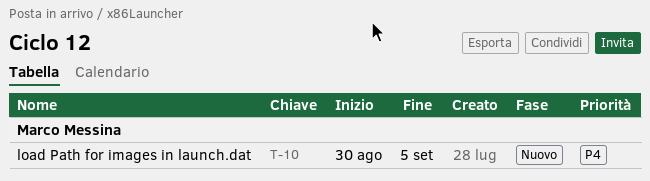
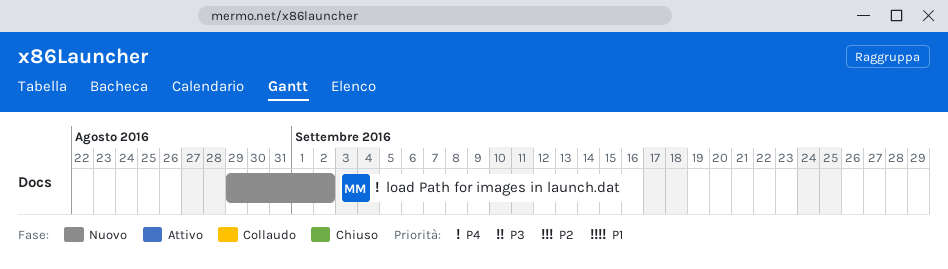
load Path for images in launch.dat, start: Aug 30 -> Aug 29
load Path for images in launch.dat, due: Sep 5 -> Sep 2

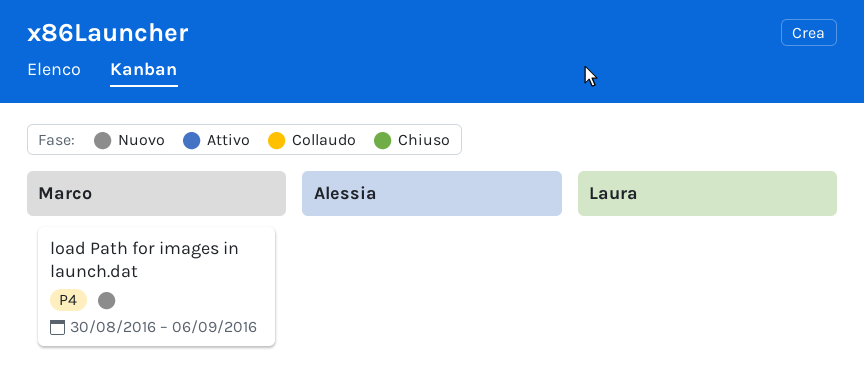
load Path for images in launch.dat, start: Aug 29 -> Aug 30
load Path for images in launch.dat, due: Sep 2 -> Sep 6

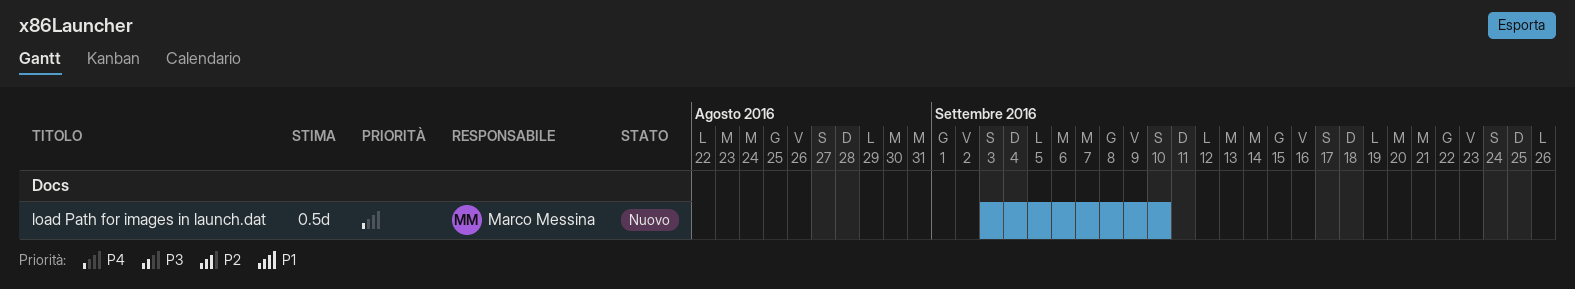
load Path for images in launch.dat, start: Aug 30 -> Sep 3
load Path for images in launch.dat, due: Sep 6 -> Sep 10

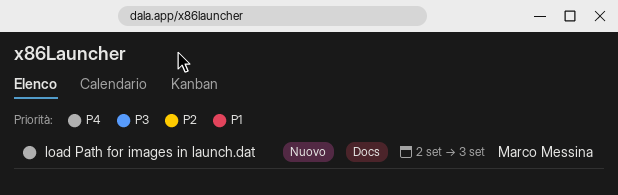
load Path for images in launch.dat, start: Sep 3 -> Sep 2
load Path for images in launch.dat, due: Sep 10 -> Sep 3

